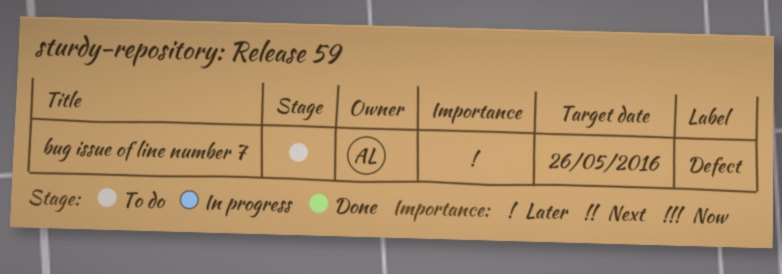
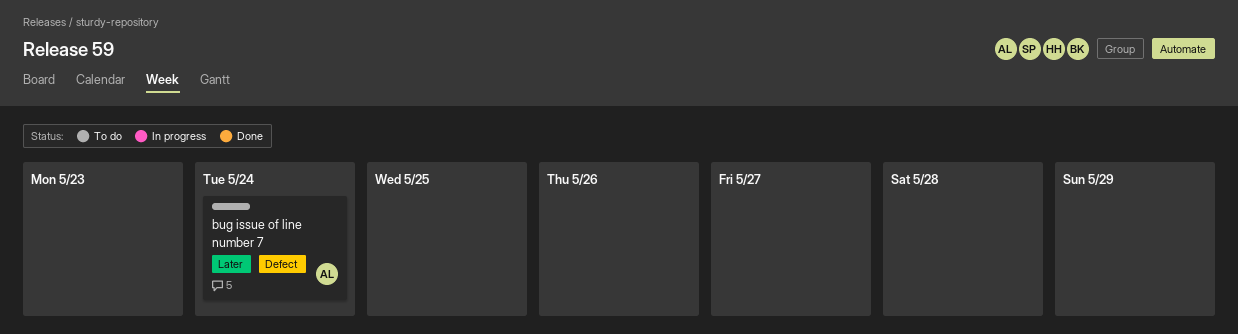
bug issue of line number 7, due: May 26 -> May 24

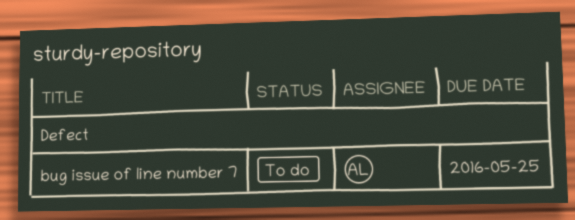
bug issue of line number 7, due: May 24 -> May 25

